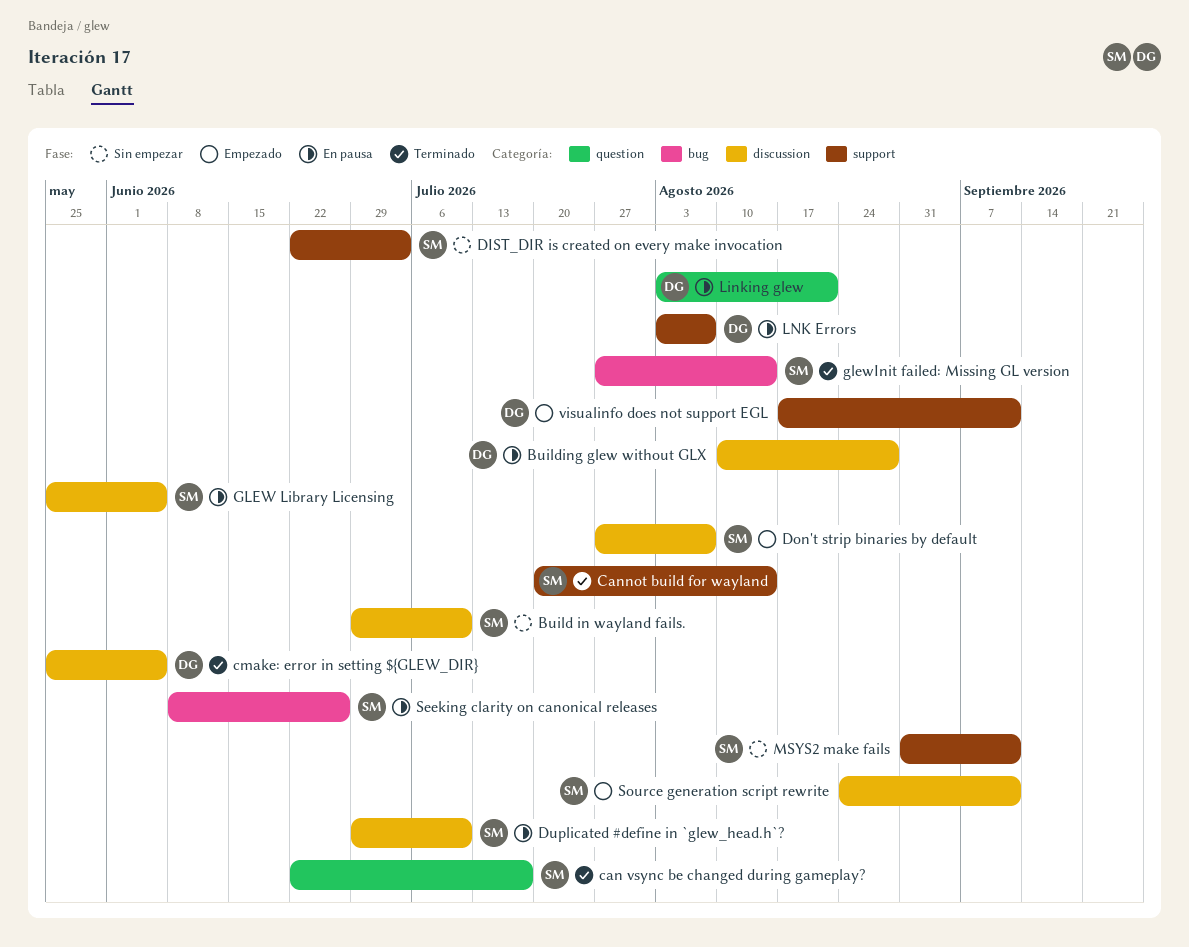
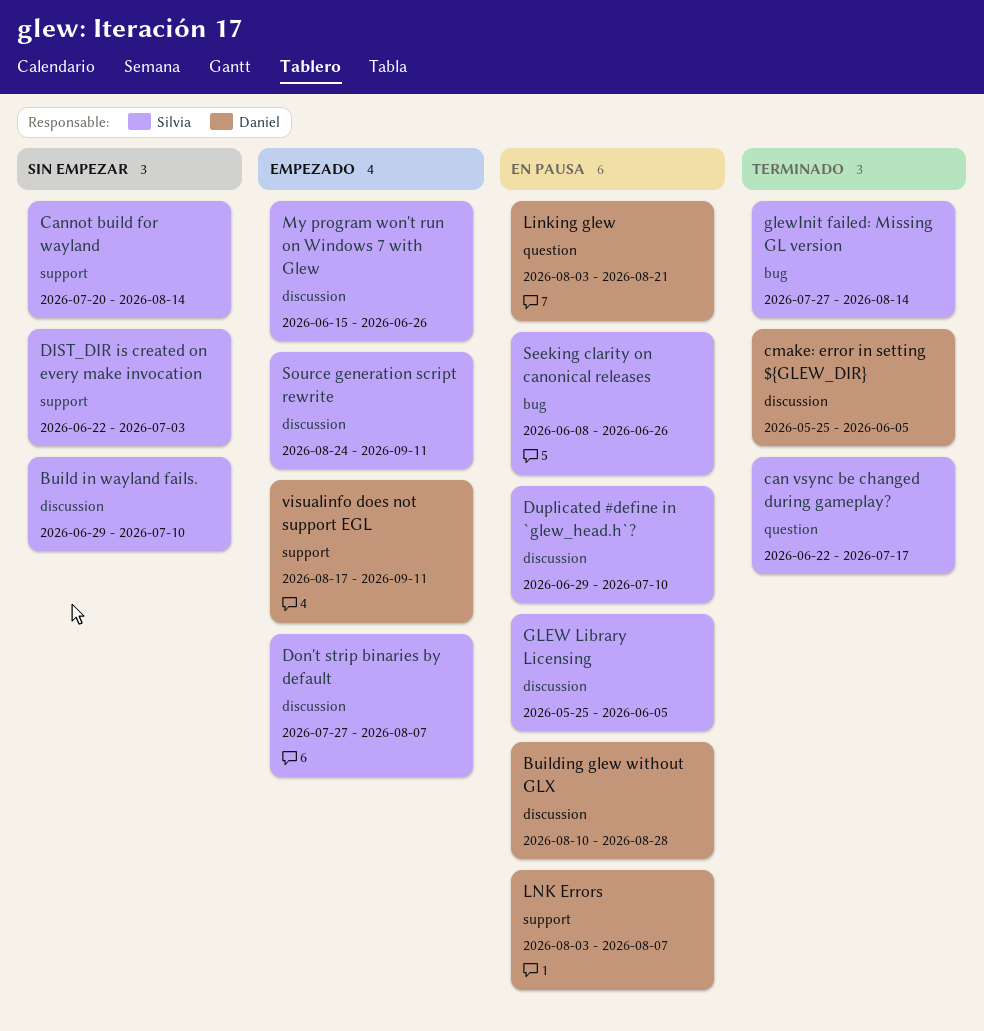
Cannot build for wayland, status: Terminado -> Sin empezar
MSYS2 make fails: present -> none
My program won't run on Windows 7 with Glew: none -> present

